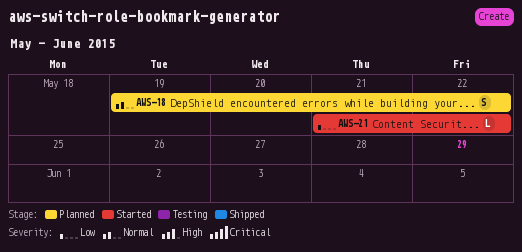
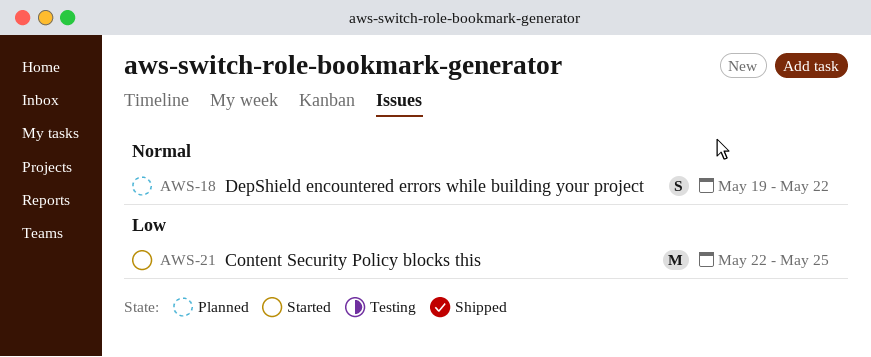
AWS-21, estimate: L -> M
AWS-21, start: May 21 -> May 22
AWS-21, due: May 22 -> May 25

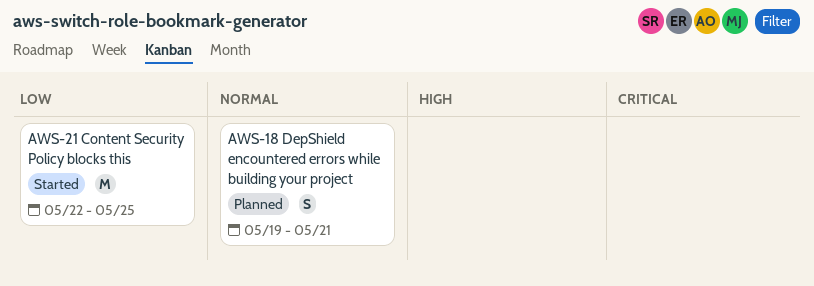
AWS-18, due: May 22 -> May 21

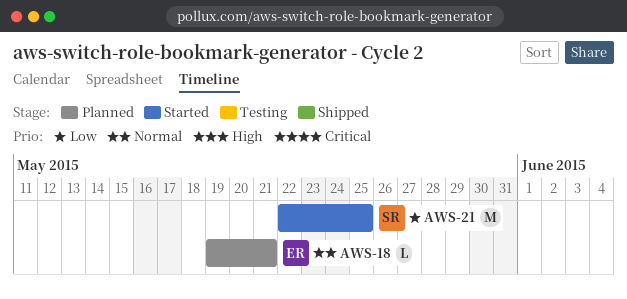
AWS-18, estimate: S -> L

